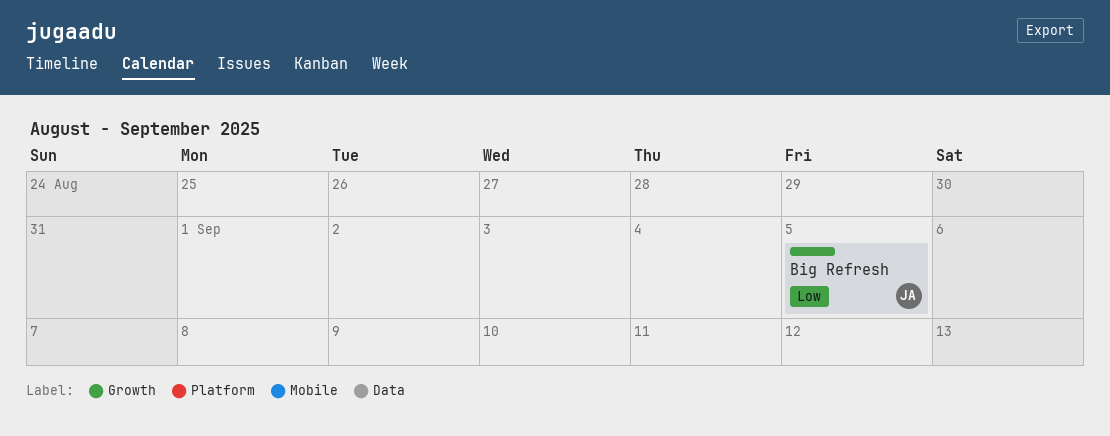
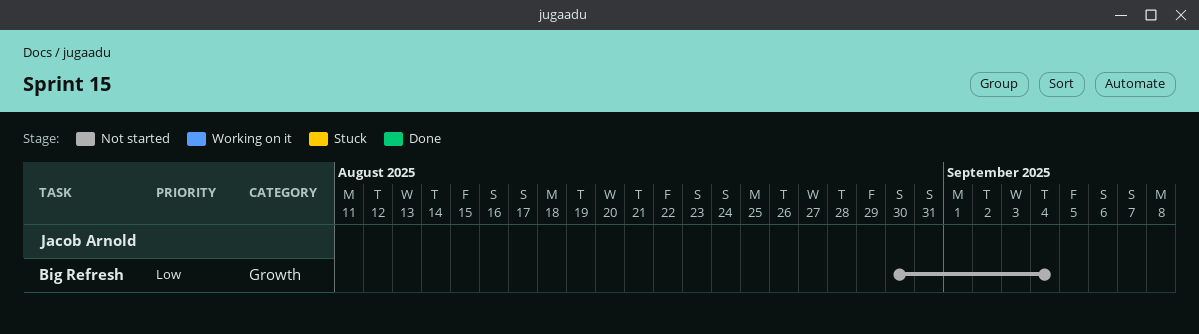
Big Refresh, due: Sep 5 -> Sep 4

